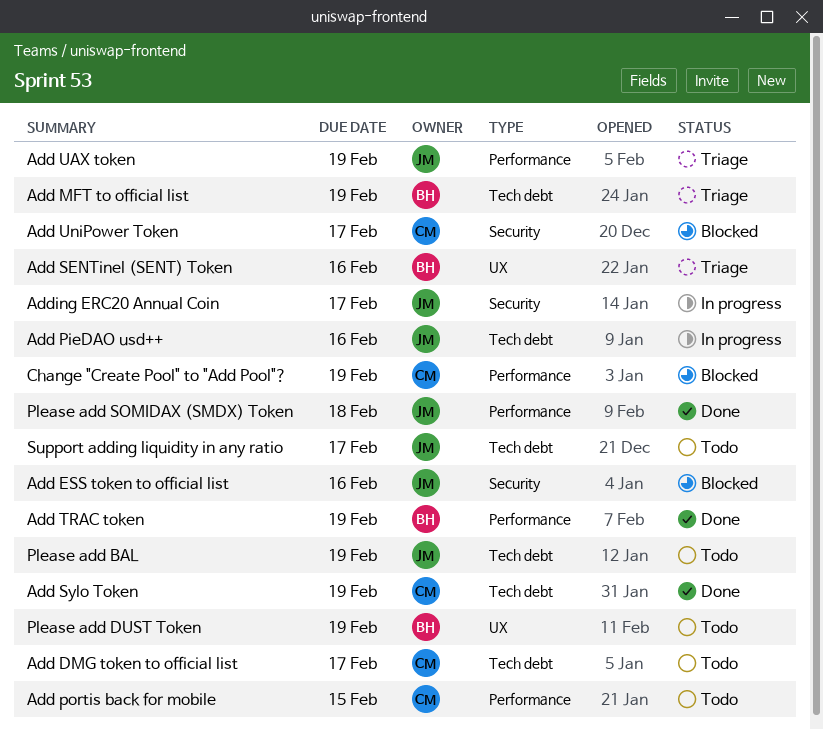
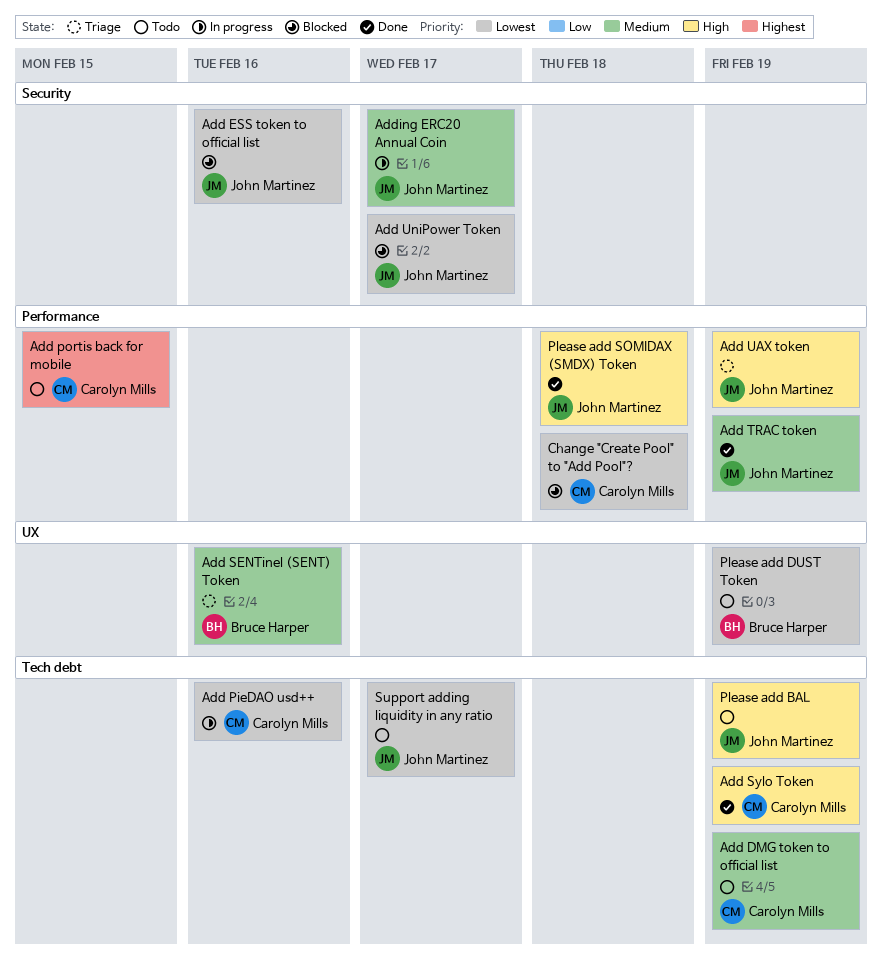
Add DMG token to official list, due: Feb 17 -> Feb 19
Add MFT to official list: present -> none
Add PieDAO usd++, owner: John Martinez -> Carolyn Mills
Add TRAC token, owner: Bruce Harper -> John Martinez
Add UniPower Token, owner: Carolyn Mills -> John Martinez
Change "Create Pool" to "Add Pool"?, due: Feb 19 -> Feb 18

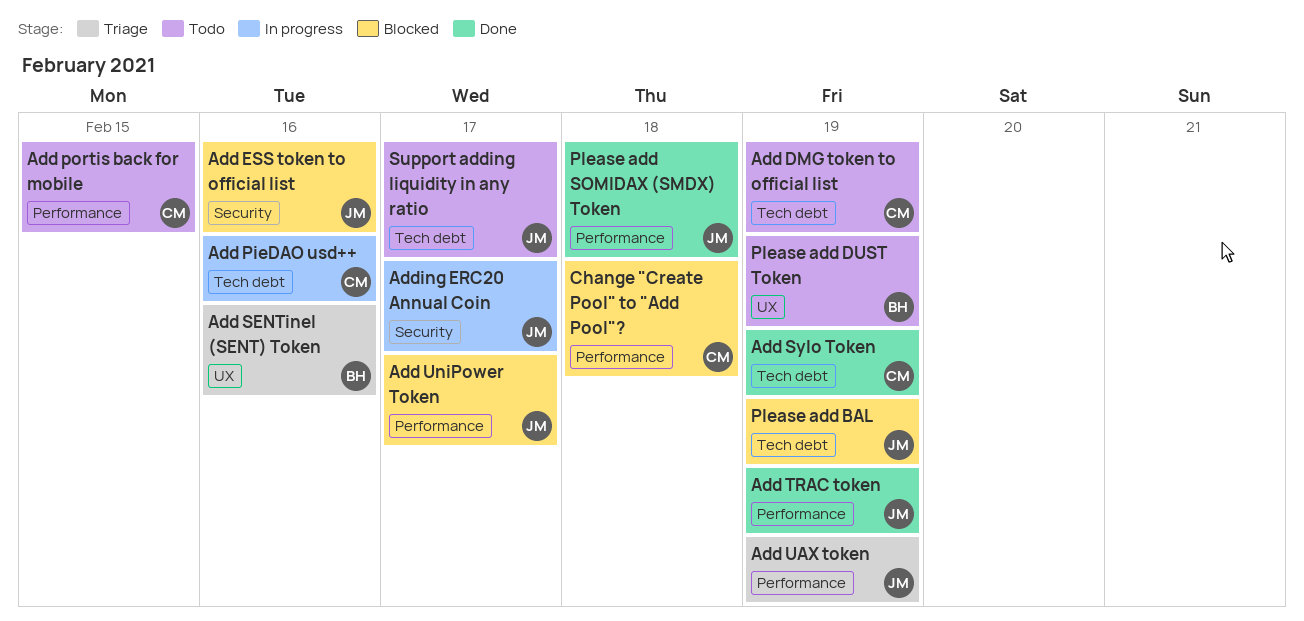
Add UniPower Token, label: Security -> Performance
Please add BAL, status: Todo -> Blocked

